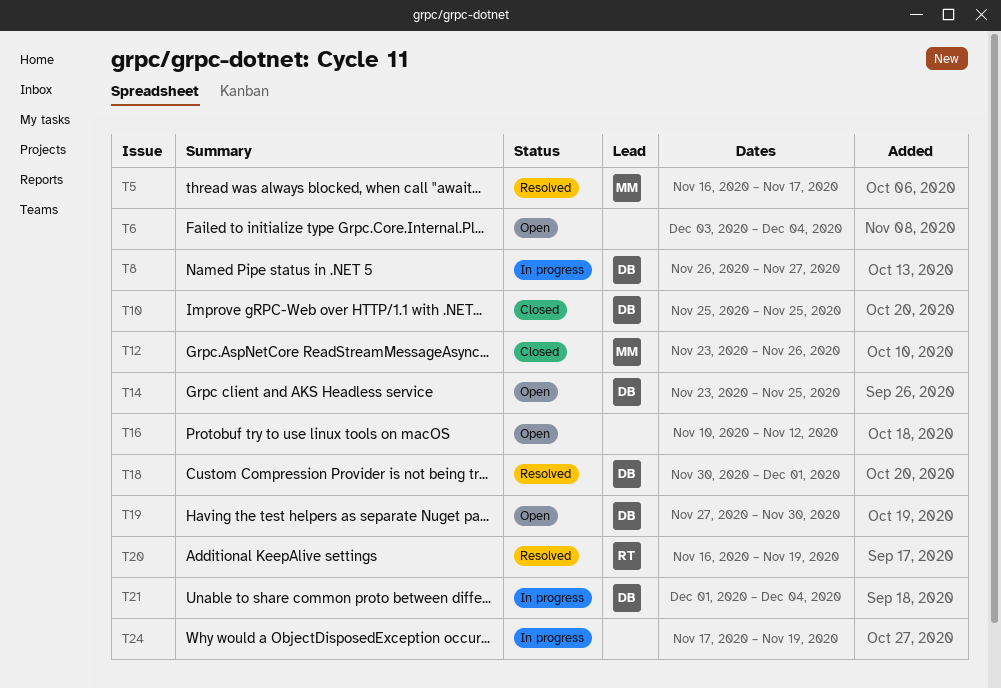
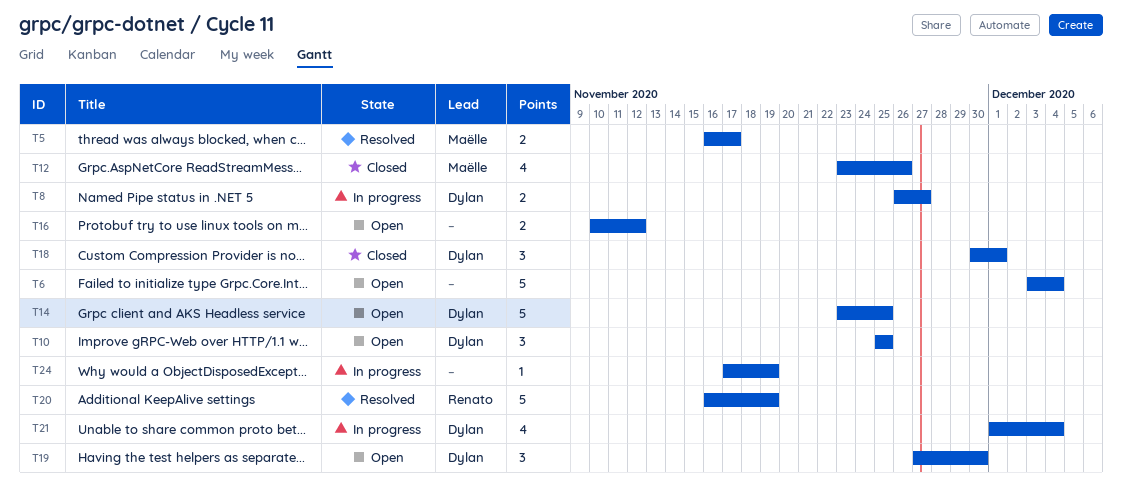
T10, status: Closed -> Open
T18, status: Resolved -> Closed

